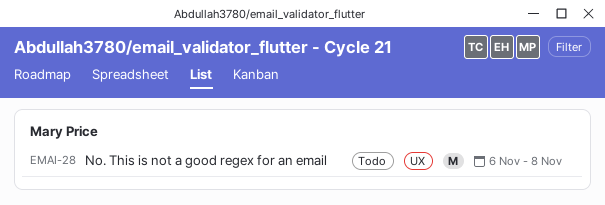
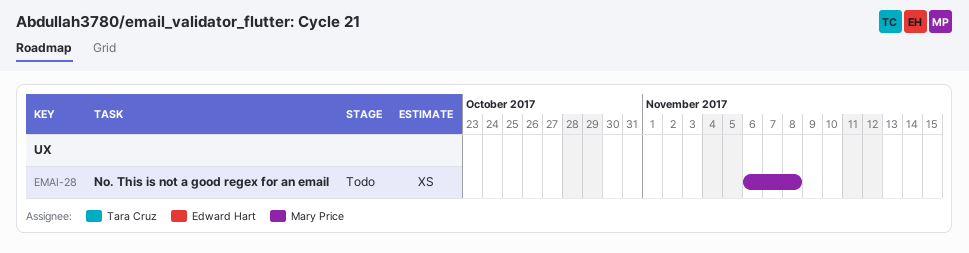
EMAI-28, estimate: M -> XS

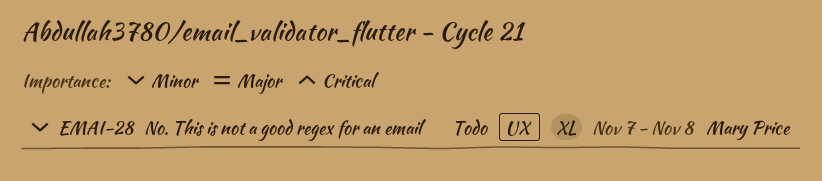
EMAI-28, estimate: XS -> XL
EMAI-28, start: Nov 6 -> Nov 7

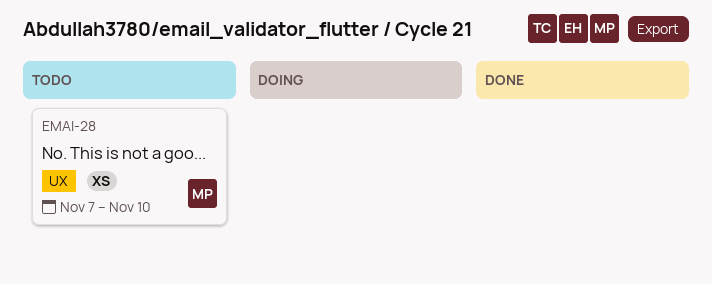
EMAI-28, estimate: XL -> XS
EMAI-28, due: Nov 8 -> Nov 10

